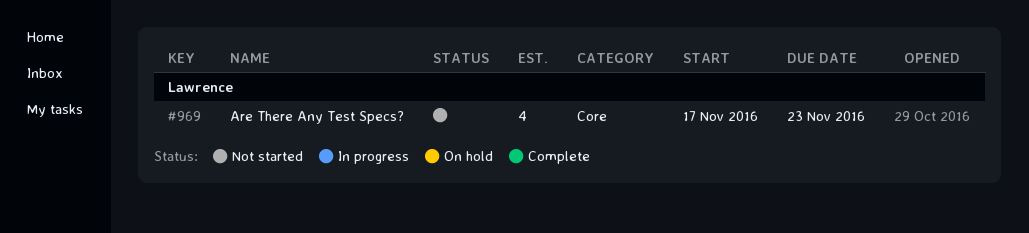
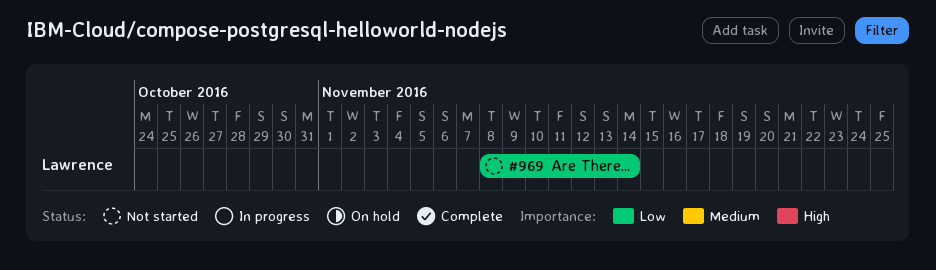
#969, start: Nov 17 -> Nov 8
#969, due: Nov 23 -> Nov 14

